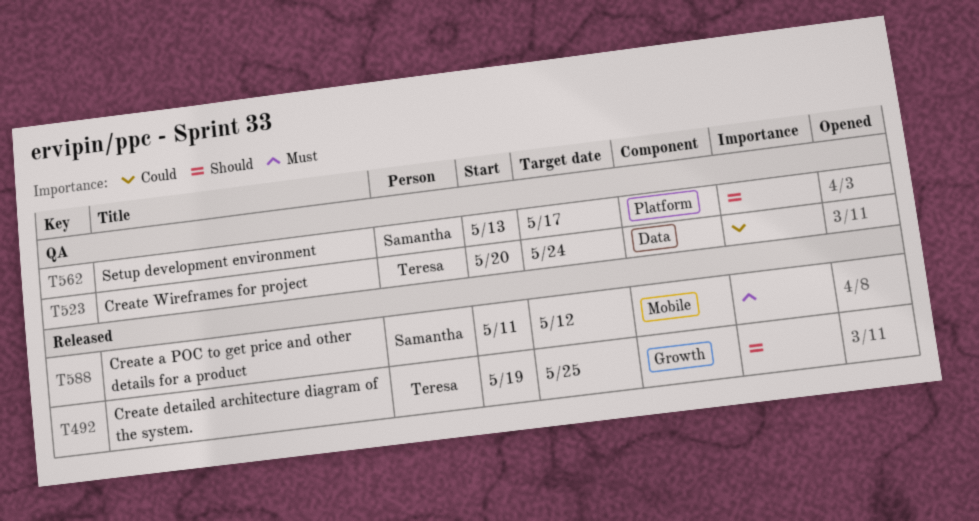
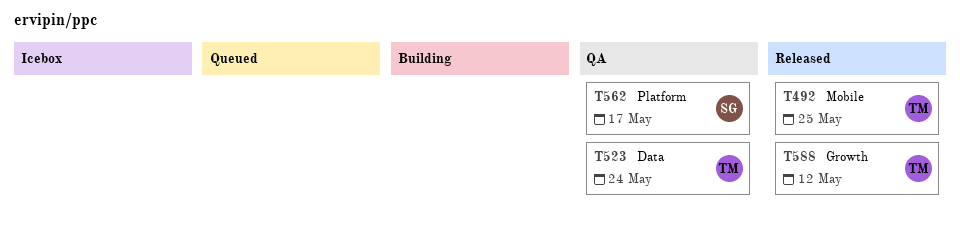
T492, label: Growth -> Mobile
T588, owner: Samantha -> Teresa
T588, label: Mobile -> Growth

